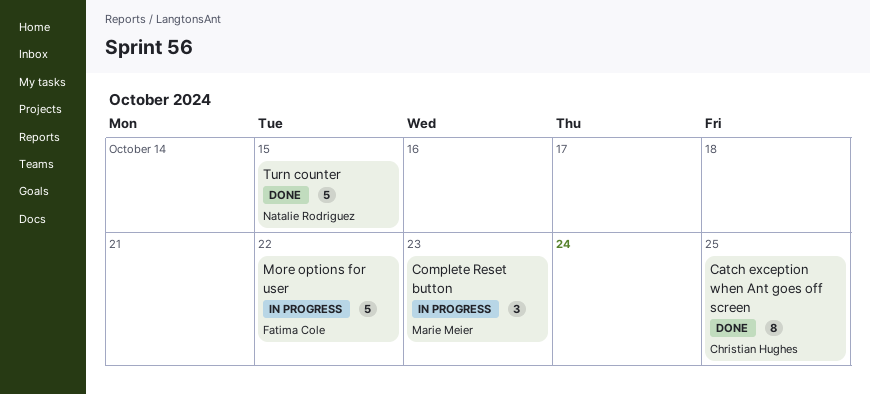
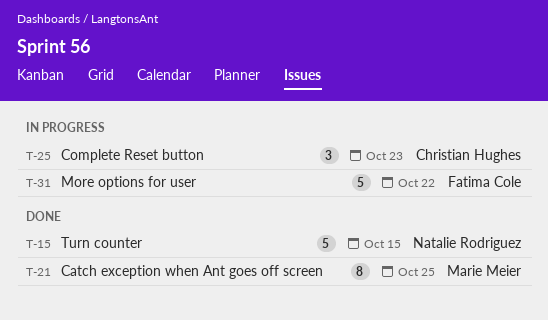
Catch exception when Ant goes off screen, owner: Christian Hughes -> Marie Meier
Complete Reset button, owner: Marie Meier -> Christian Hughes

